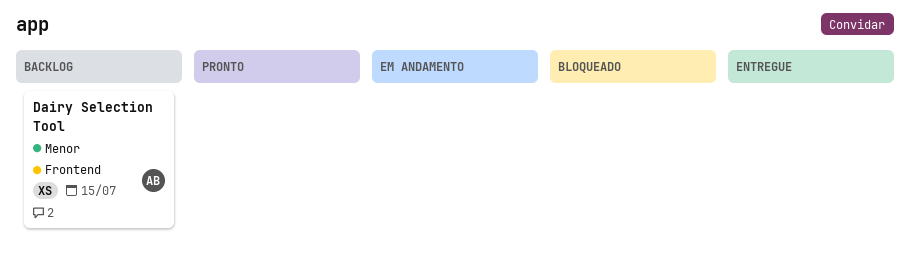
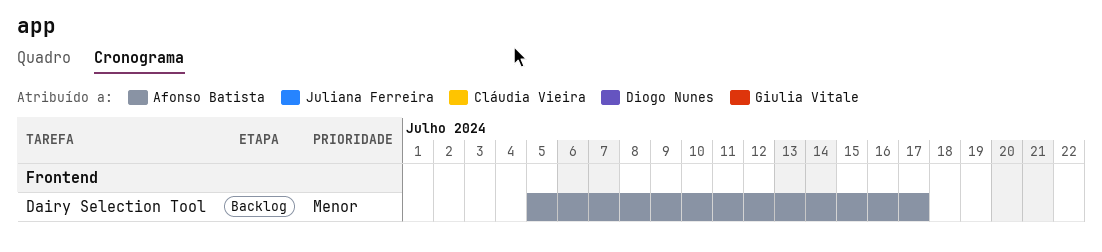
Dairy Selection Tool, due: Jul 15 -> Jul 17

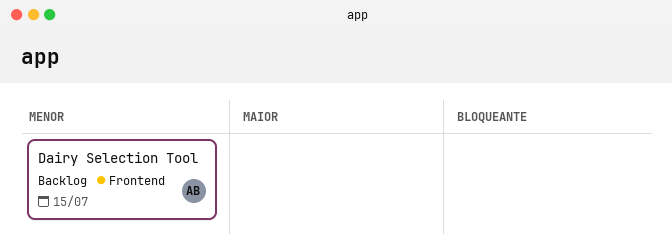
Dairy Selection Tool, due: Jul 17 -> Jul 15

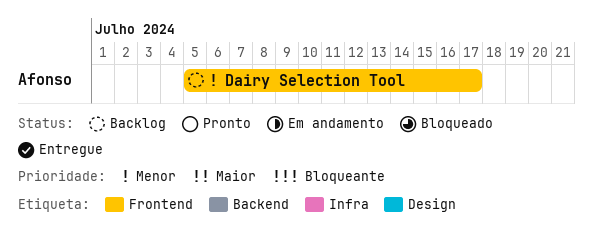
Dairy Selection Tool, due: Jul 15 -> Jul 17

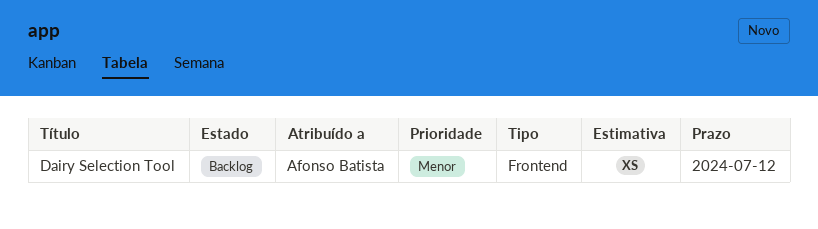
Dairy Selection Tool, due: Jul 17 -> Jul 12

